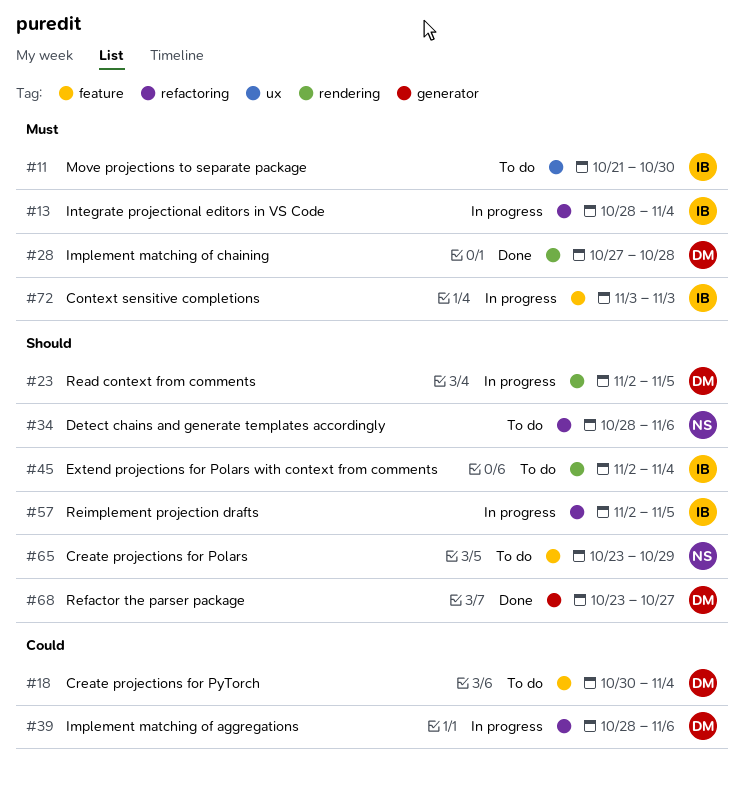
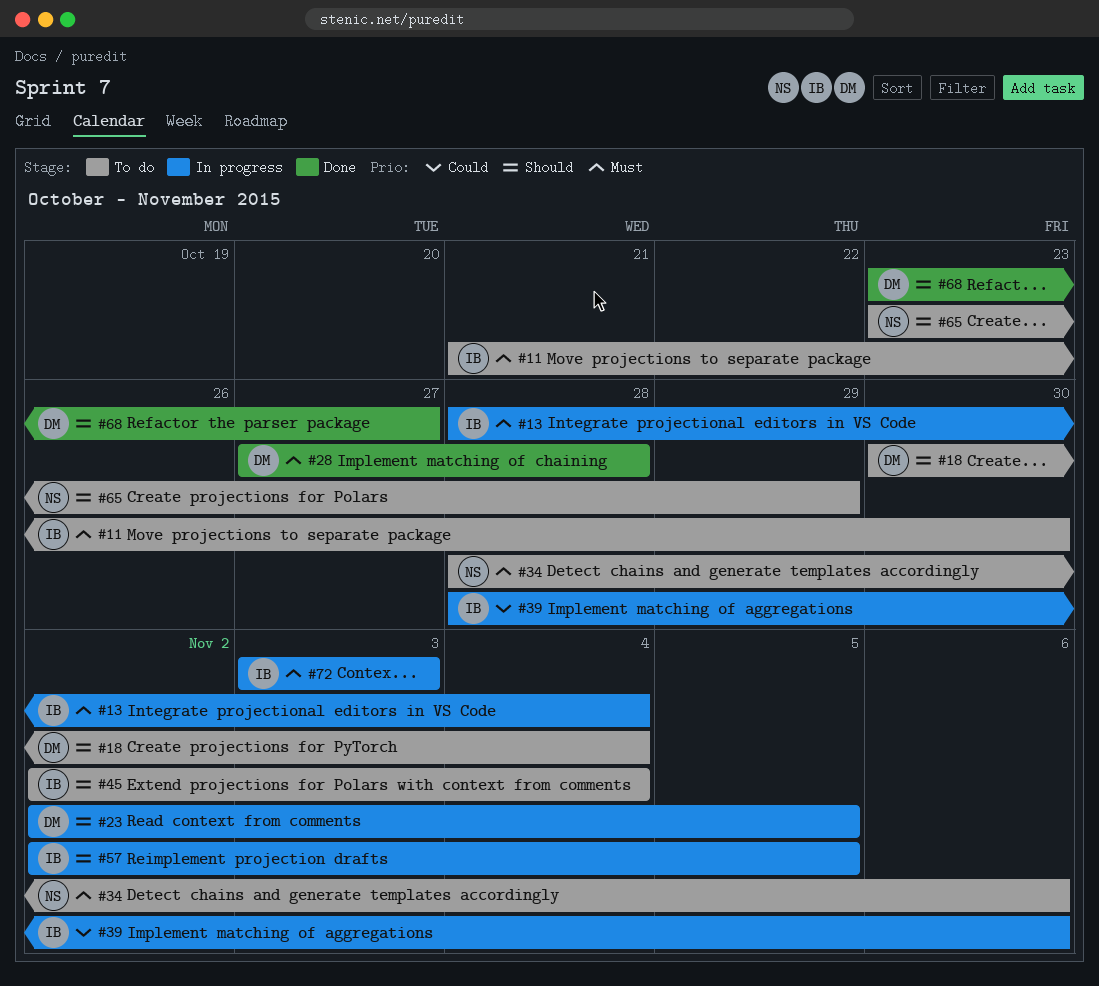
#18, priority: Could -> Should
#34, priority: Should -> Must
#39, owner: DM -> IB

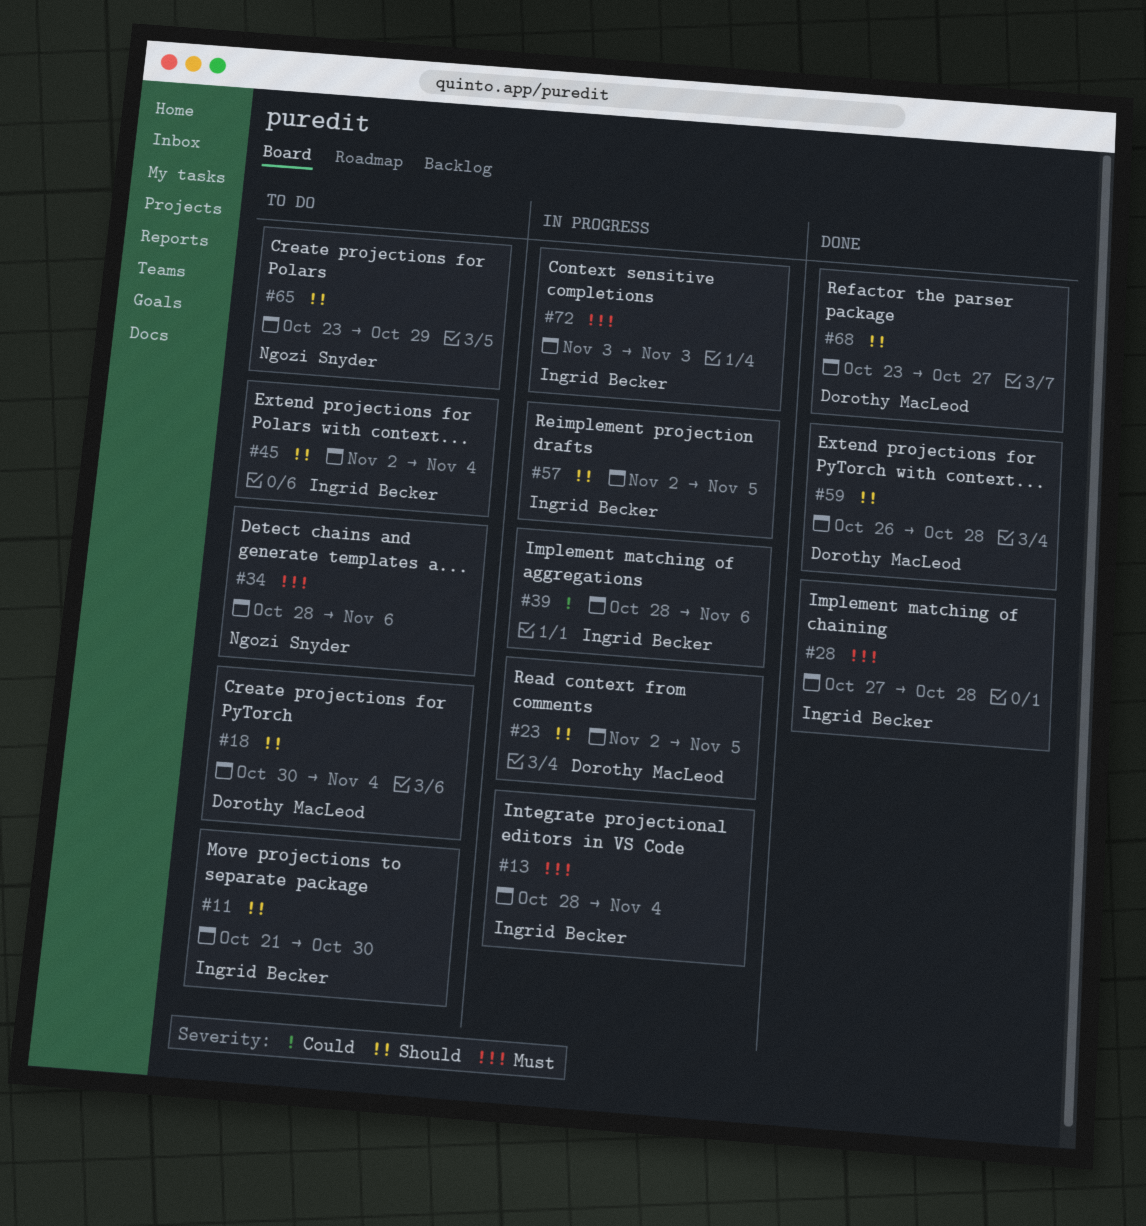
#11, priority: Must -> Should
#28, owner: Dorothy MacLeod -> Ingrid Becker
#59: none -> present

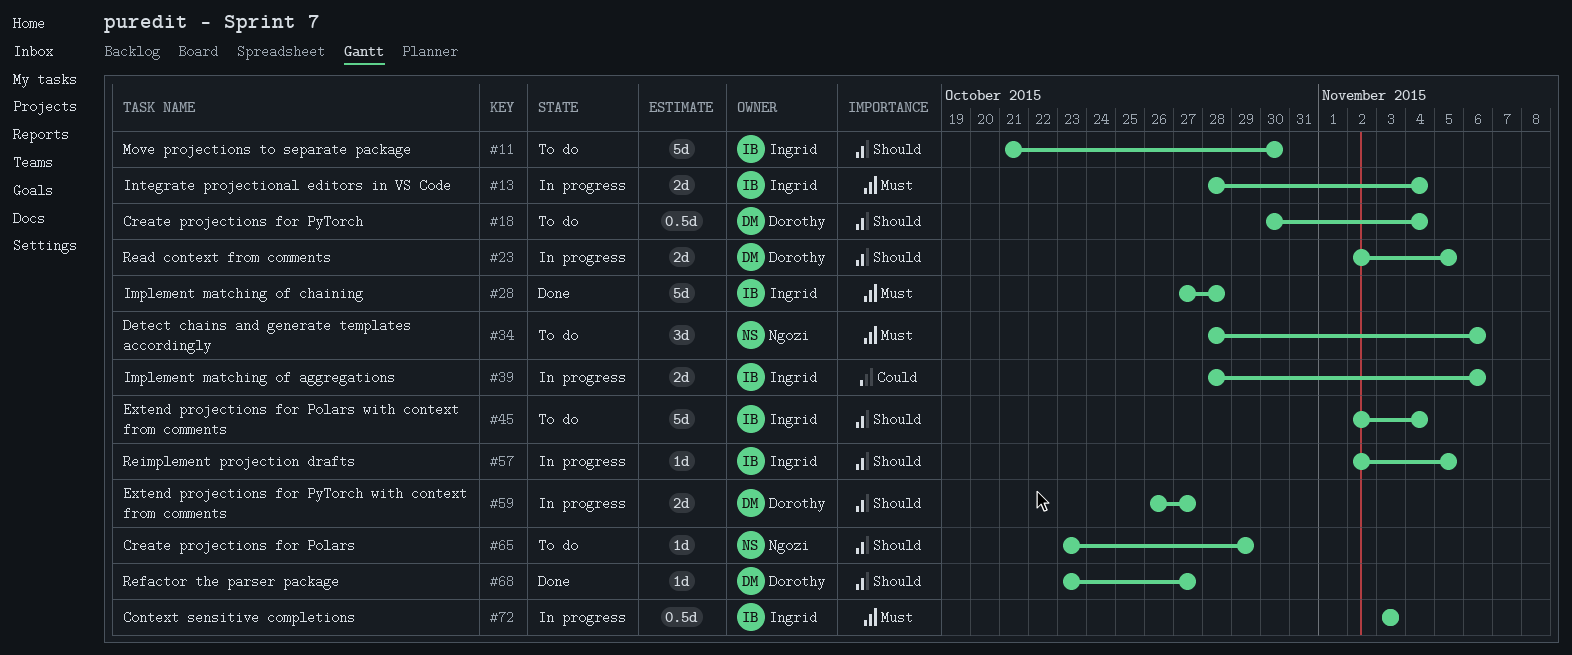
#59, status: Done -> In progress
#59, due: Oct 28 -> Oct 27

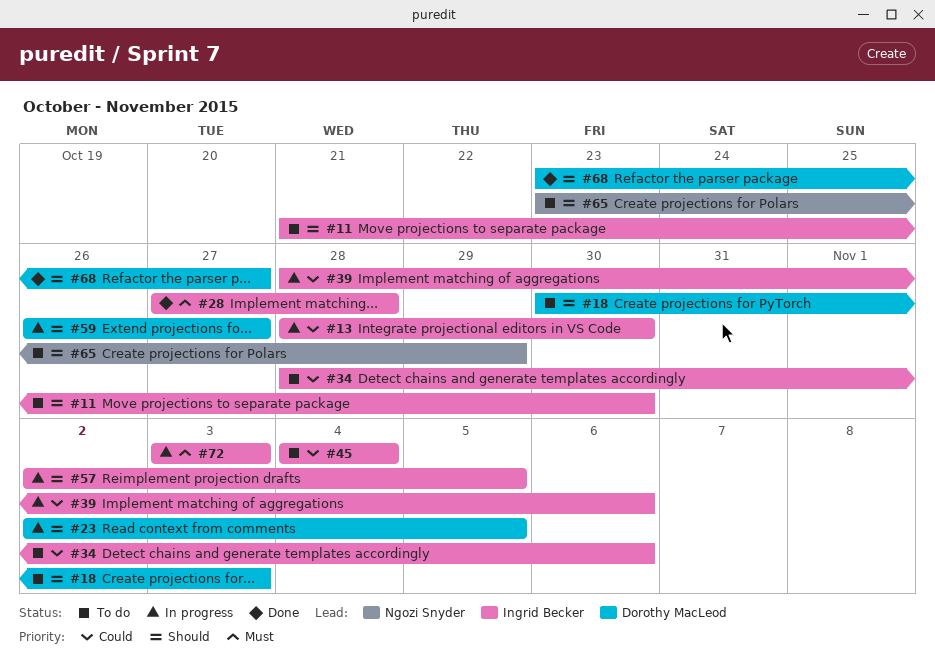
#13, priority: Must -> Could
#13, due: Nov 4 -> Oct 30
#18, due: Nov 4 -> Nov 3
#34, owner: Ngozi Snyder -> Ingrid Becker
#34, priority: Must -> Could
#45, priority: Should -> Could
#45, start: Nov 2 -> Nov 4

